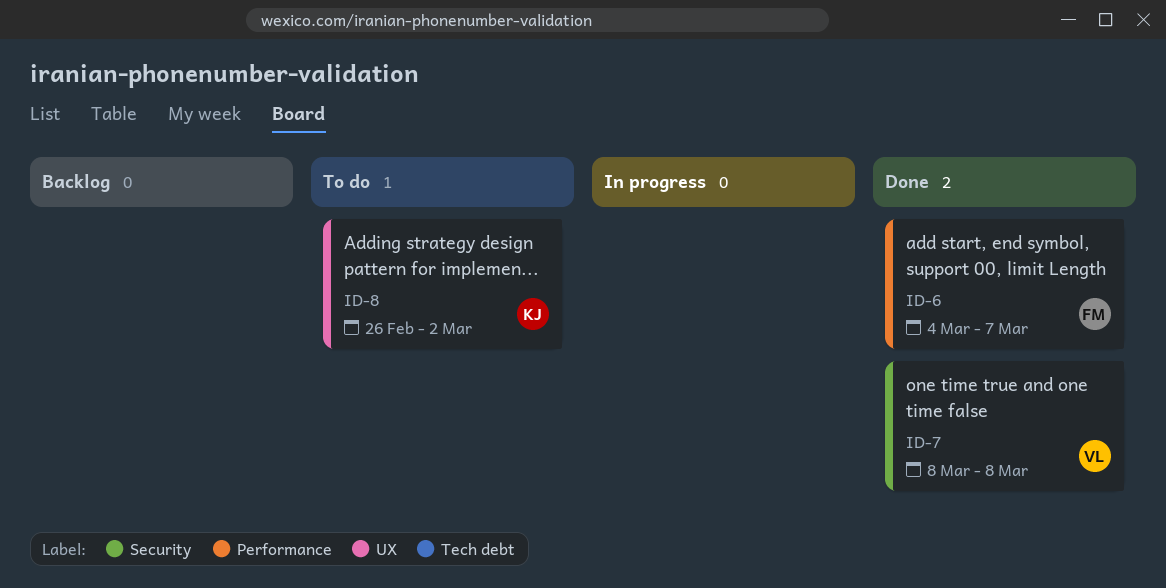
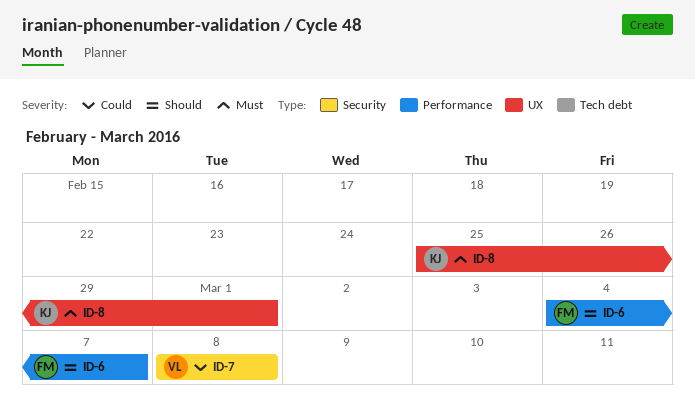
ID-8, start: Feb 26 -> Feb 25
ID-8, due: Mar 2 -> Mar 1

